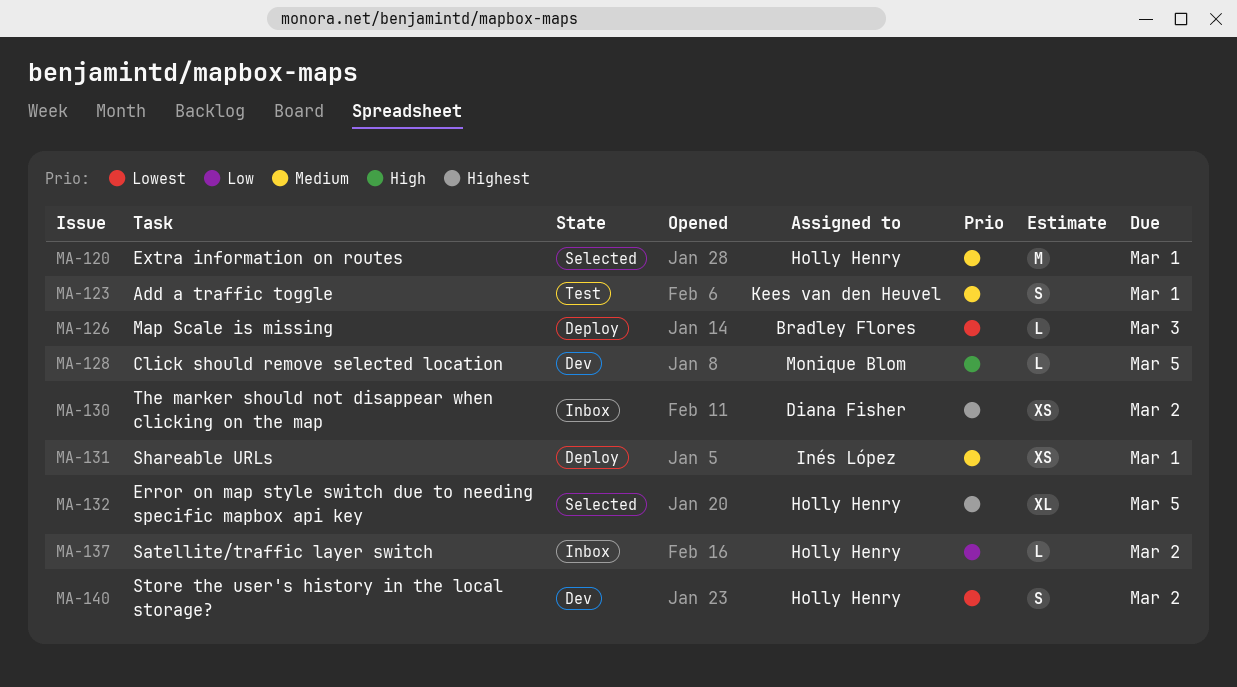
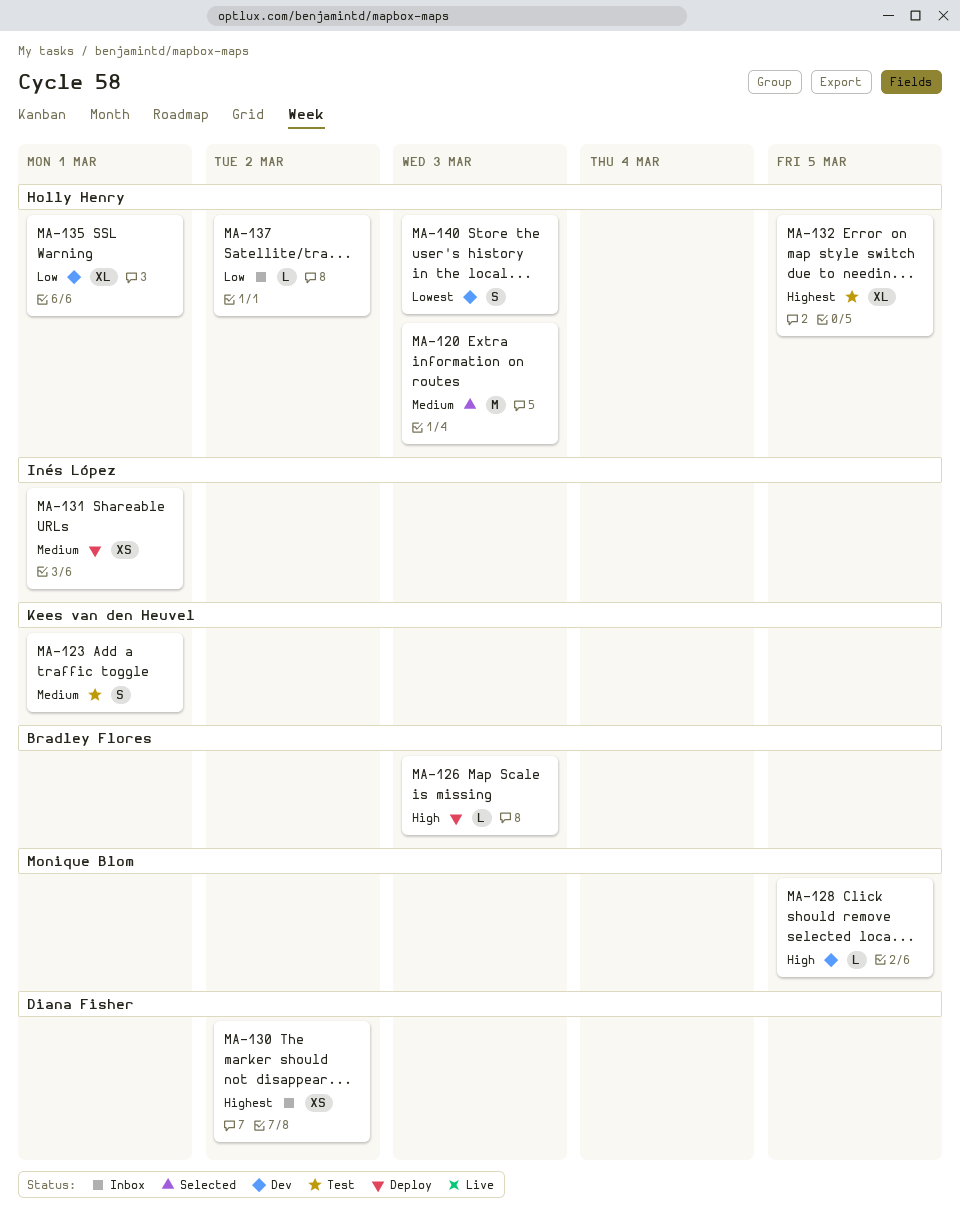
MA-120, due: Mar 1 -> Mar 3
MA-126, priority: Lowest -> High
MA-132, status: Selected -> Test
MA-135: none -> present
MA-140, due: Mar 2 -> Mar 3

